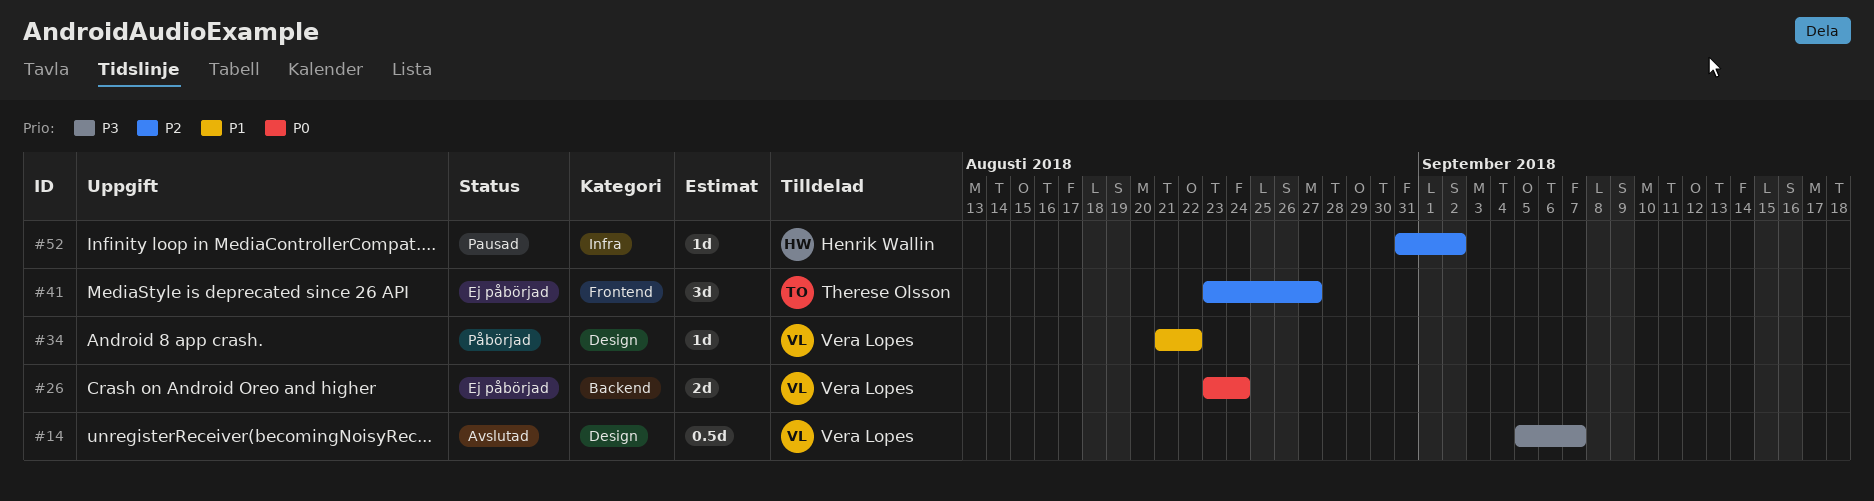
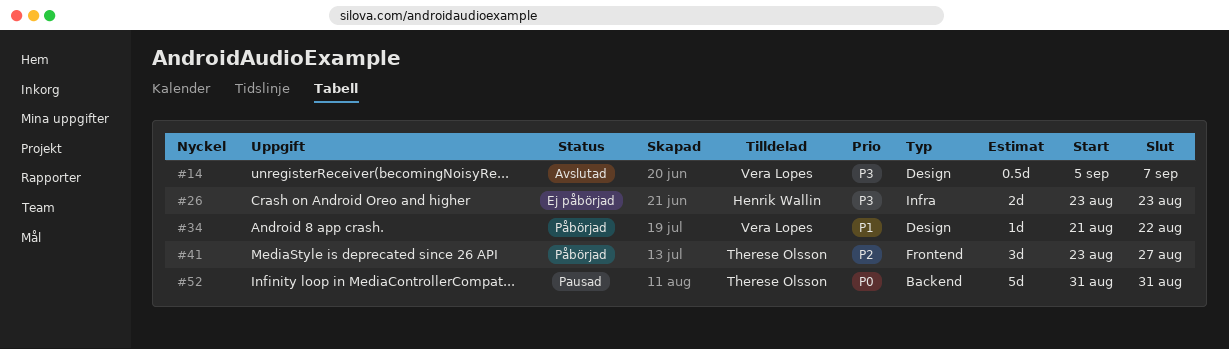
#26, owner: Vera Lopes -> Henrik Wallin
#26, priority: P0 -> P3
#26, label: Backend -> Infra
#26, due: Aug 24 -> Aug 23
#41, status: Ej påbörjad -> Påbörjad
#52, owner: Henrik Wallin -> Therese Olsson
#52, priority: P2 -> P0
#52, label: Infra -> Backend
#52, estimate: 1d -> 5d
#52, due: Sep 2 -> Aug 31

